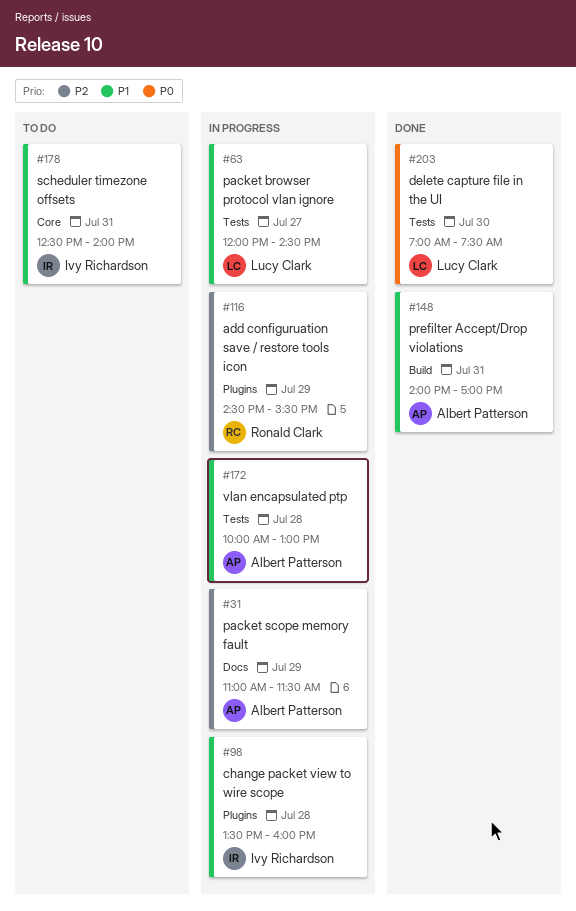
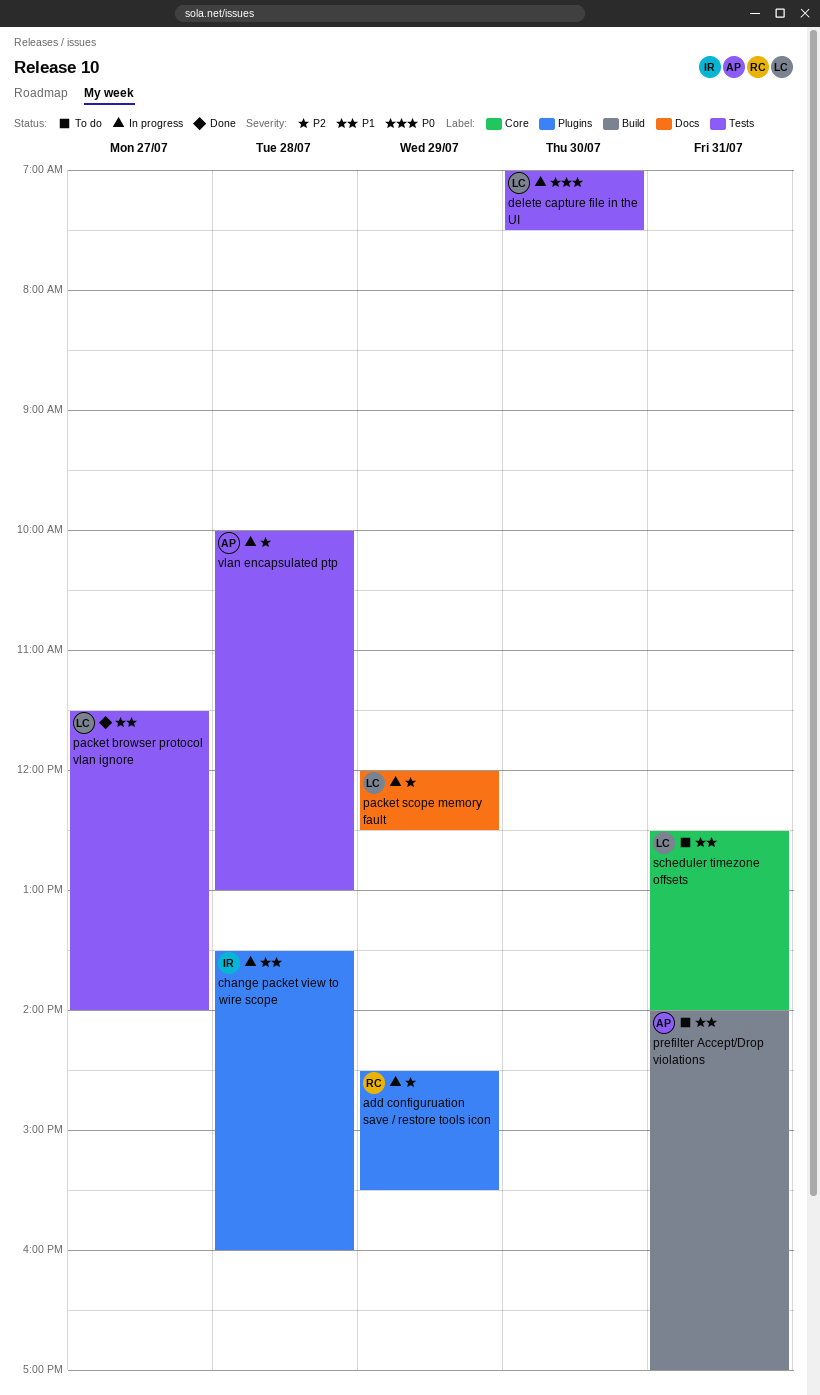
delete capture file in the UI, status: Done -> In progress
packet browser protocol vlan ignore, status: In progress -> Done
packet browser protocol vlan ignore, begins: 12:00 -> 11:30
packet browser protocol vlan ignore, ends: 14:30 -> 14:00
packet scope memory fault, owner: Albert Patterson -> Lucy Clark
packet scope memory fault, begins: 11:00 -> 12:00
packet scope memory fault, ends: 11:30 -> 12:30
prefilter Accept/Drop violations, status: Done -> To do
scheduler timezone offsets, owner: Ivy Richardson -> Lucy Clark
vlan encapsulated ptp, priority: P1 -> P2

